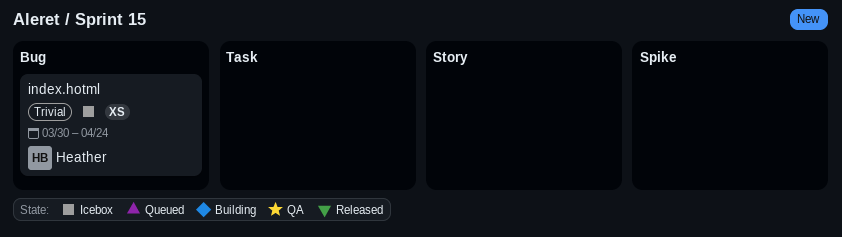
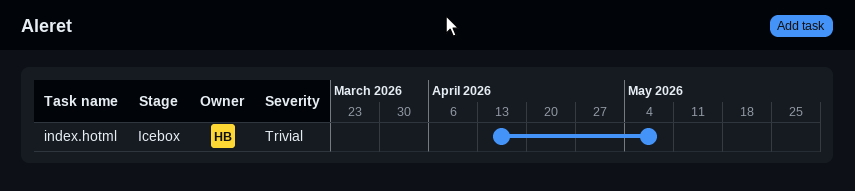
index.hotml, start: Mar 30 -> Apr 13
index.hotml, due: Apr 24 -> May 8

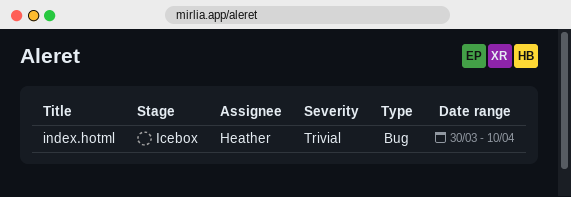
index.hotml, start: Apr 13 -> Mar 30
index.hotml, due: May 8 -> Apr 10

